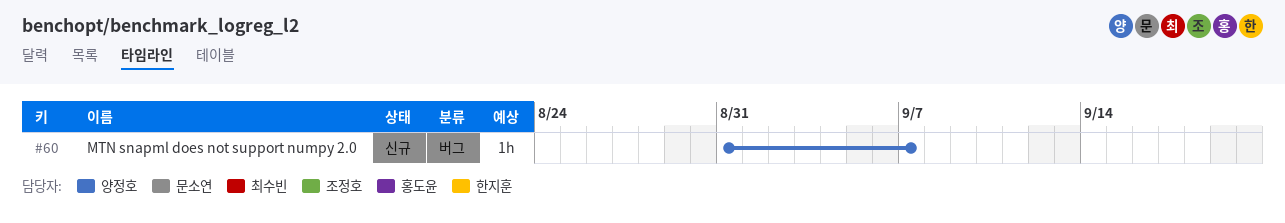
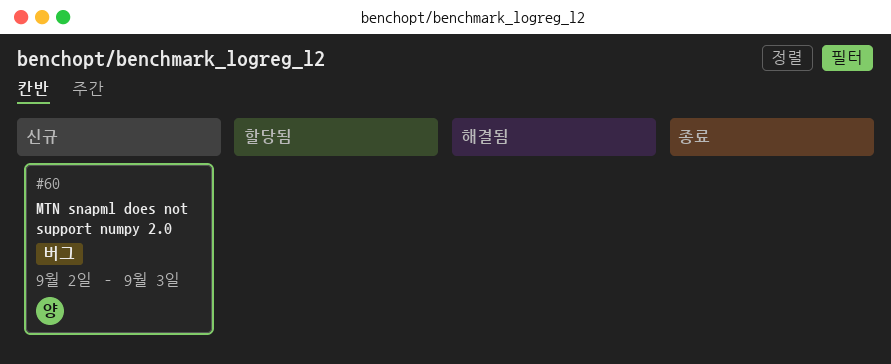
#60, start: Aug 31 -> Sep 2
#60, due: Sep 7 -> Sep 3

